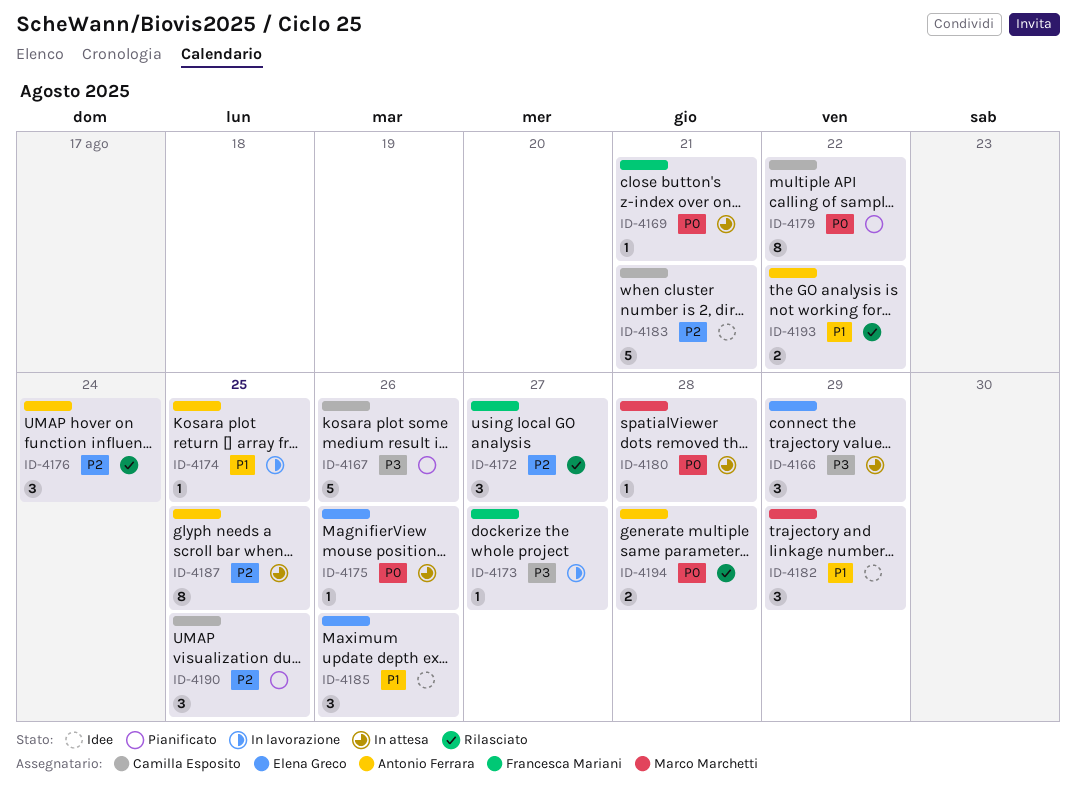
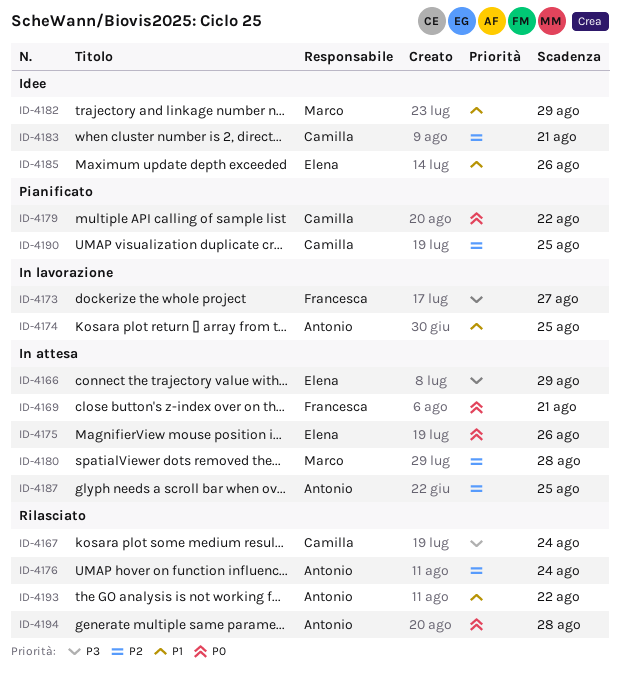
ID-4167, status: Pianificato -> Rilasciato
ID-4167, due: Aug 26 -> Aug 24
ID-4172: present -> none
ID-4180, priority: P0 -> P2

